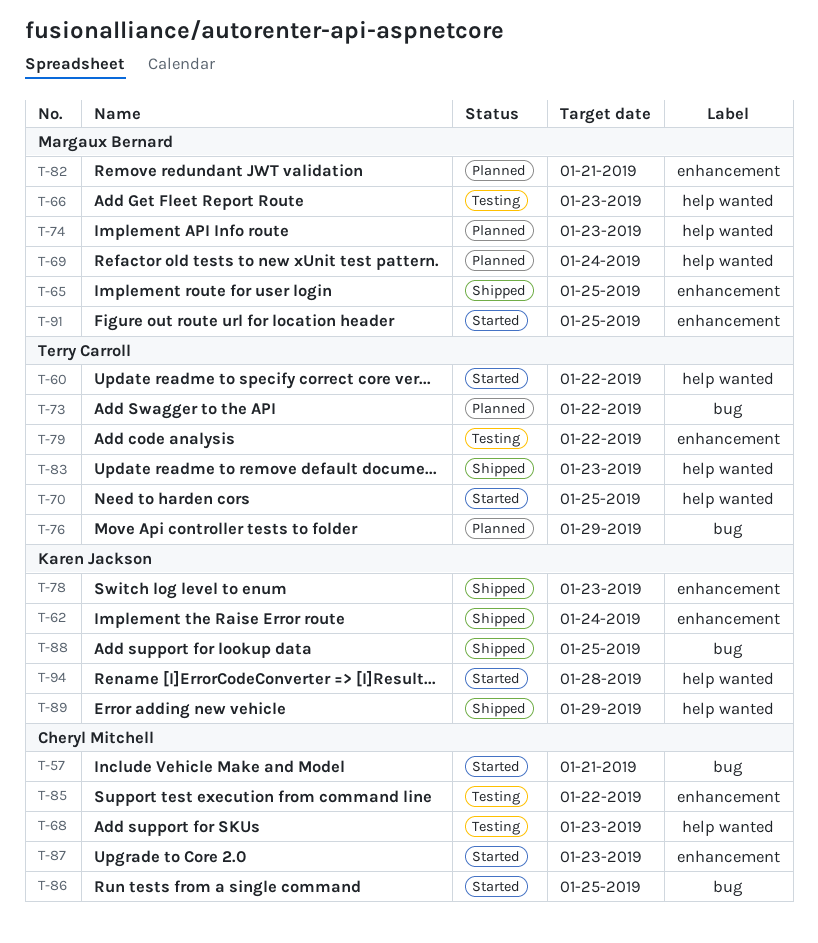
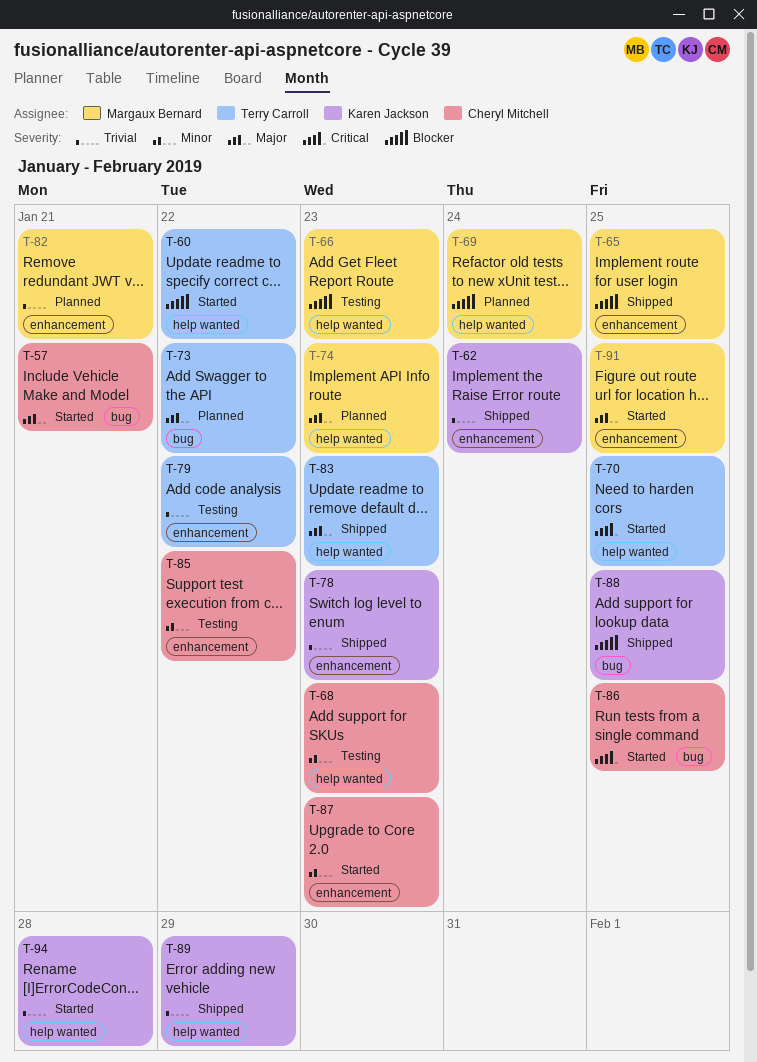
T-76: present -> none

